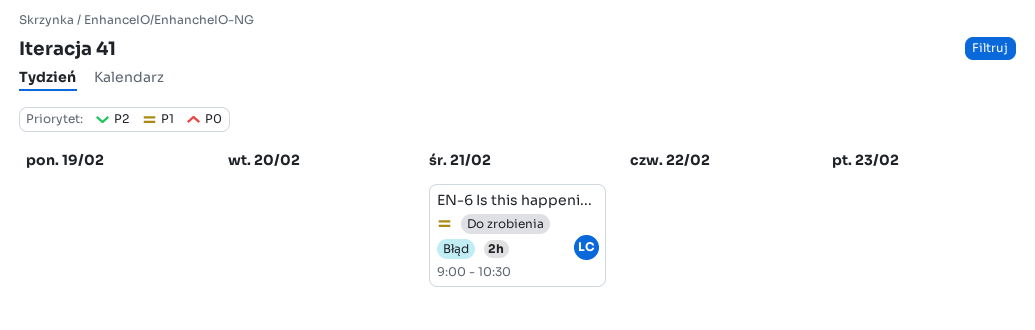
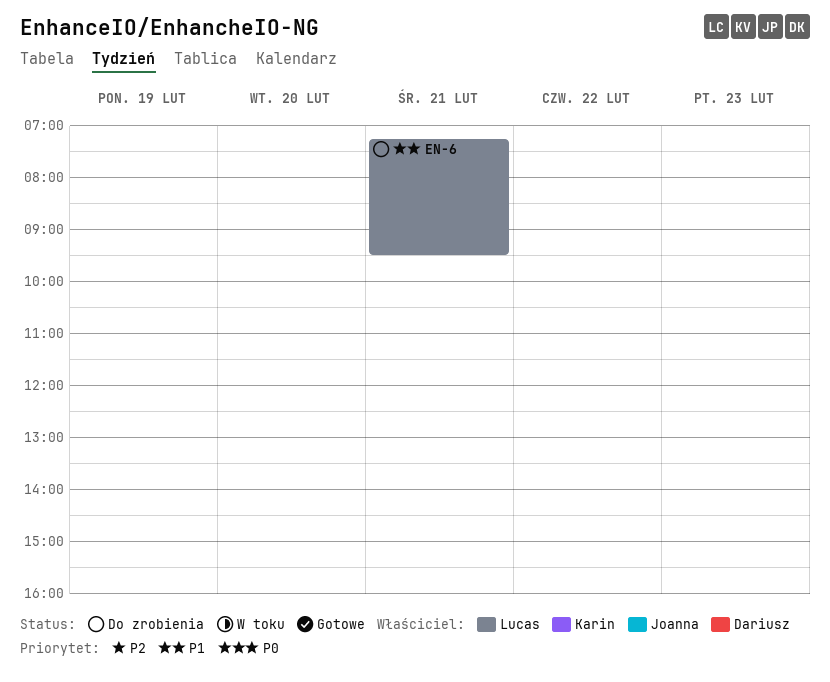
EN-6, begins: 09:00 -> 07:15
EN-6, ends: 10:30 -> 09:30

